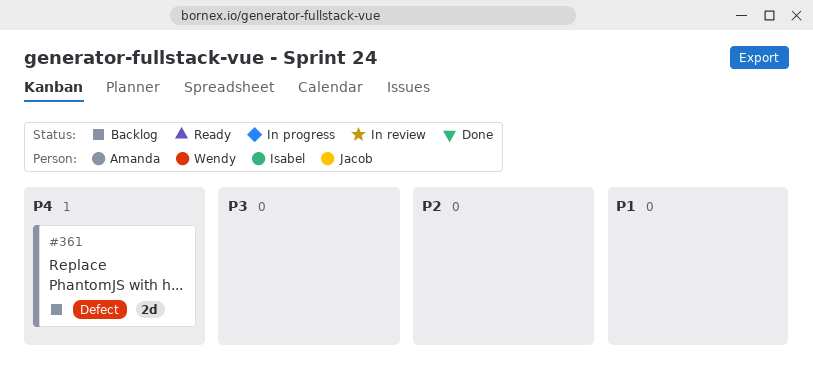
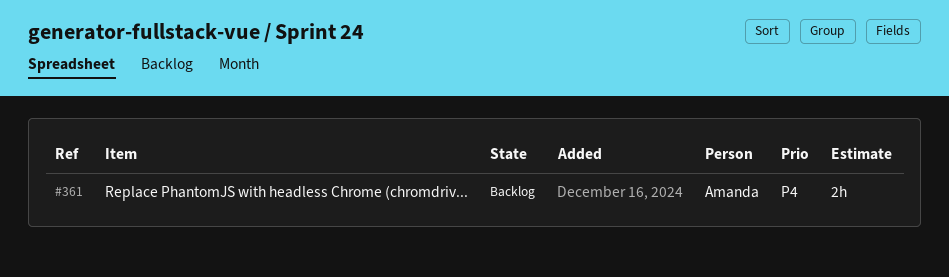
#361, estimate: 2d -> 2h

